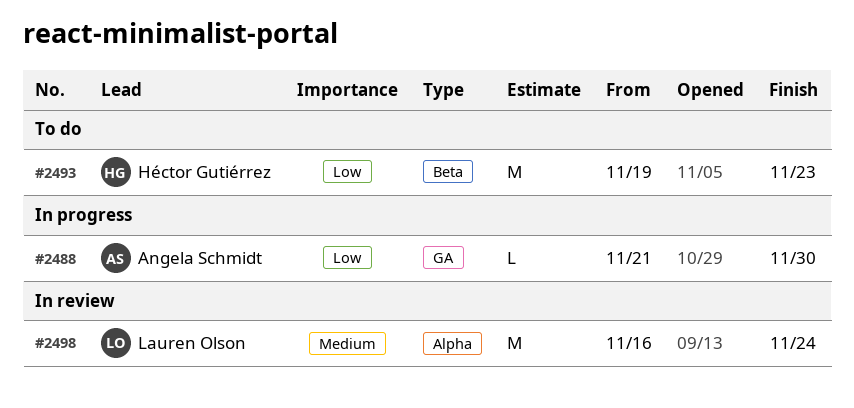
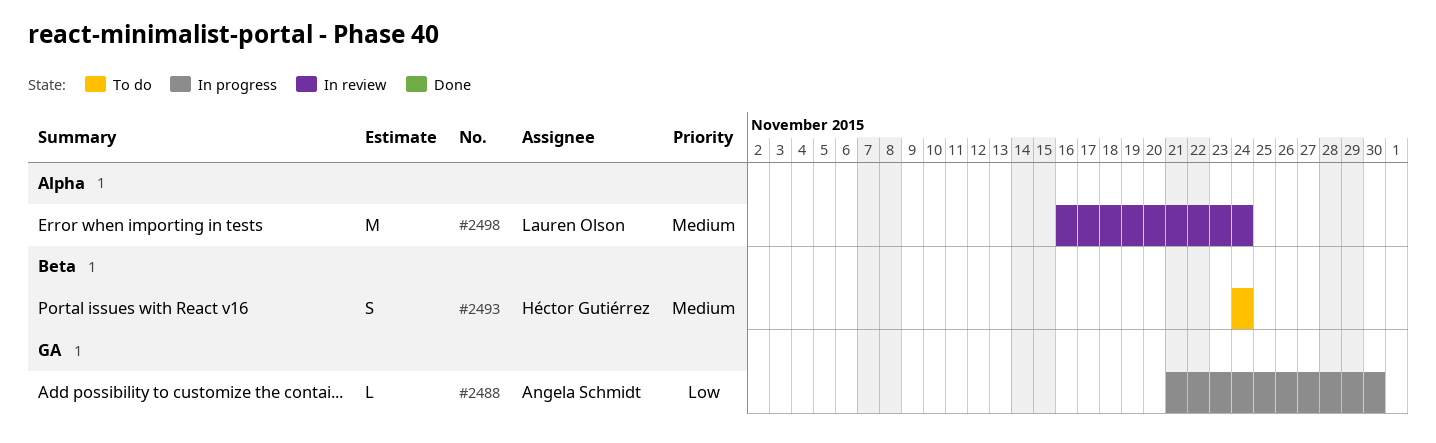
#2493, priority: Low -> Medium
#2493, estimate: M -> S
#2493, start: Nov 19 -> Nov 24
#2493, due: Nov 23 -> Nov 24

